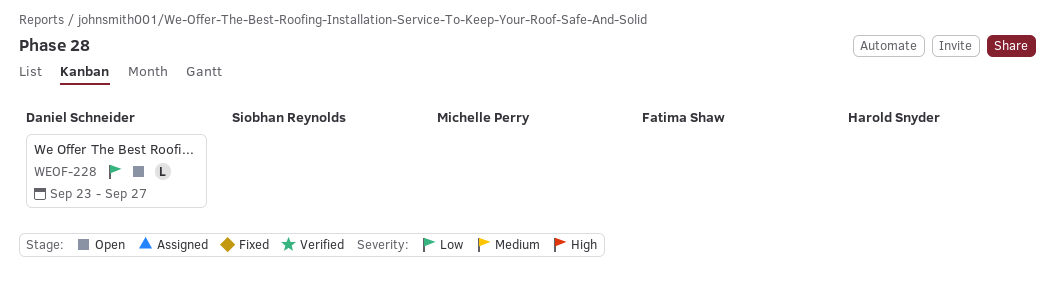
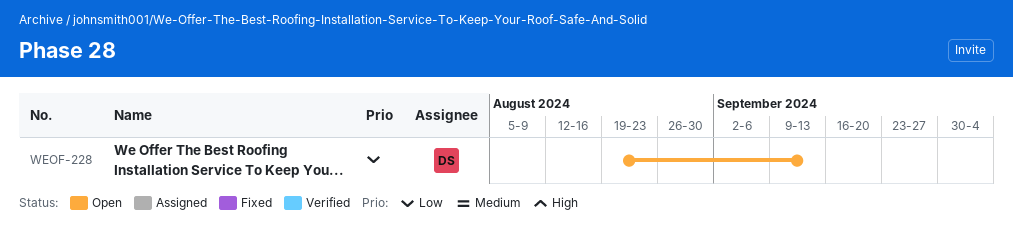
WEOF-228, start: Sep 23 -> Aug 19
WEOF-228, due: Sep 27 -> Sep 13

